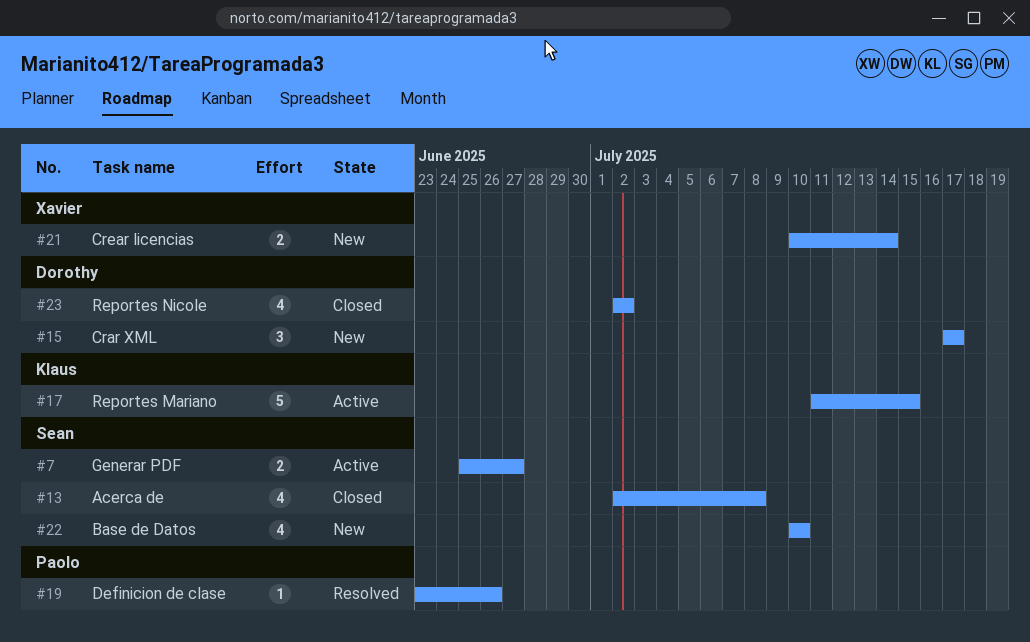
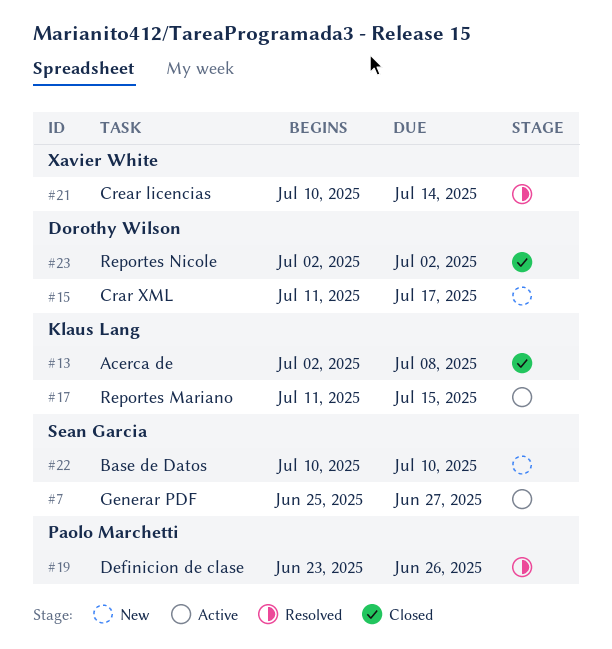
#13, owner: Sean Garcia -> Klaus Lang
#15, start: Jul 17 -> Jul 11
#21, status: New -> Resolved

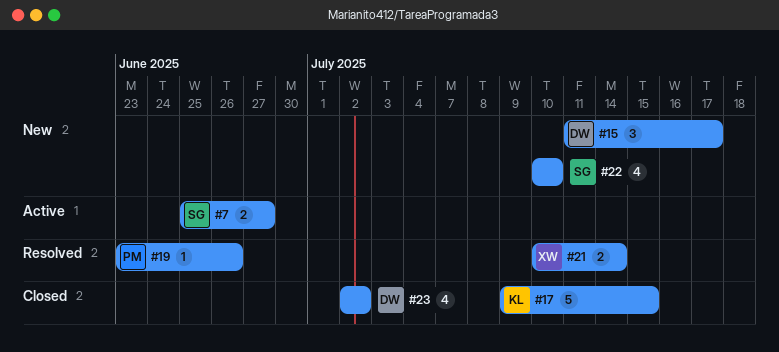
#13: present -> none
#17, status: Active -> Closed
#17, start: Jul 11 -> Jul 9

